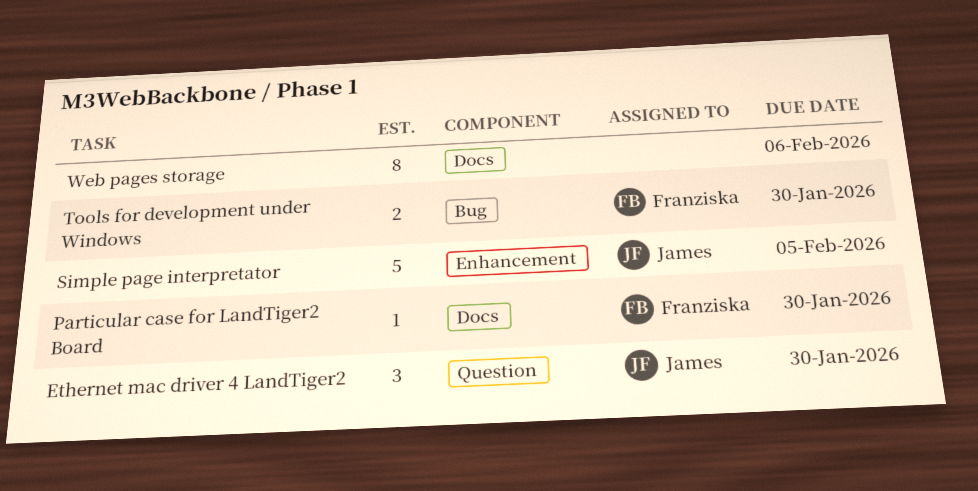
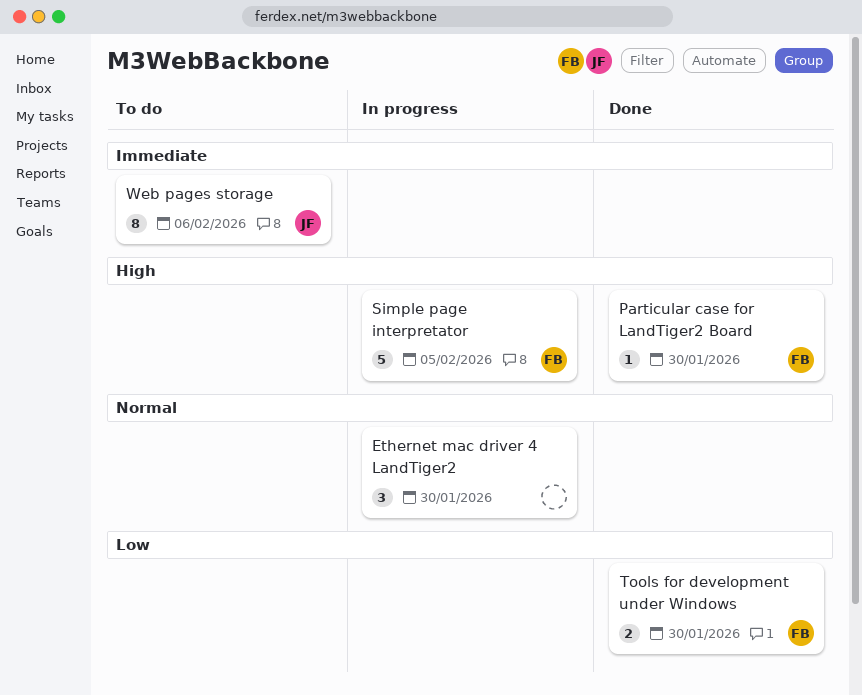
Ethernet mac driver 4 LandTiger2, owner: James -> none
Simple page interpretator, owner: James -> Franziska
Web pages storage, owner: none -> James

